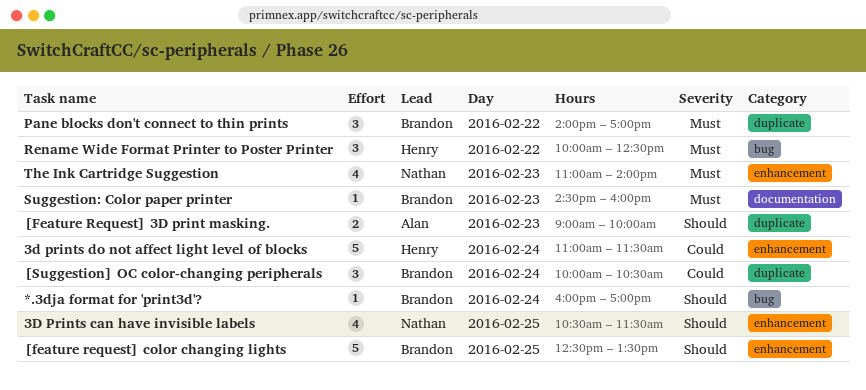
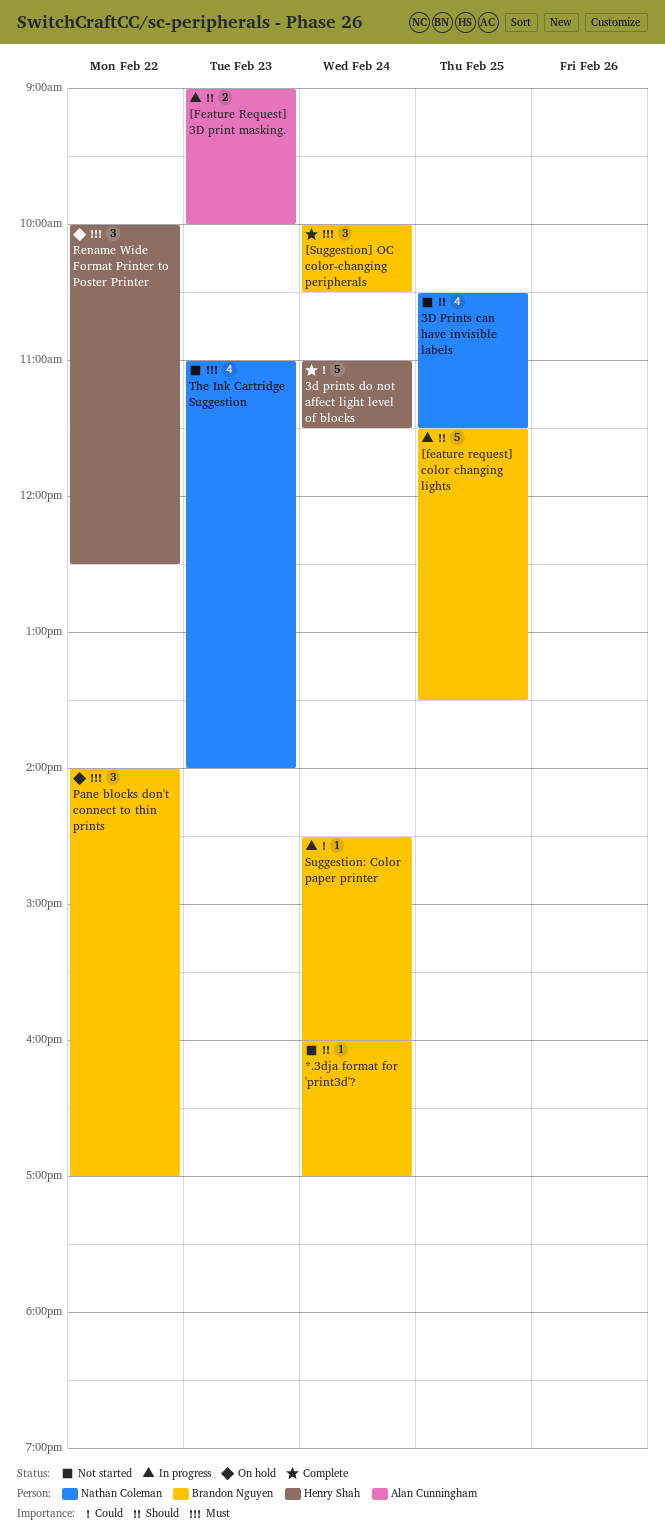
[feature request] color changing lights, begins: 12:30 -> 11:30
[Suggestion] OC color-changing peripherals, priority: Could -> Must
Suggestion: Color paper printer, priority: Must -> Could
Suggestion: Color paper printer, day: Feb 23 -> Feb 24

